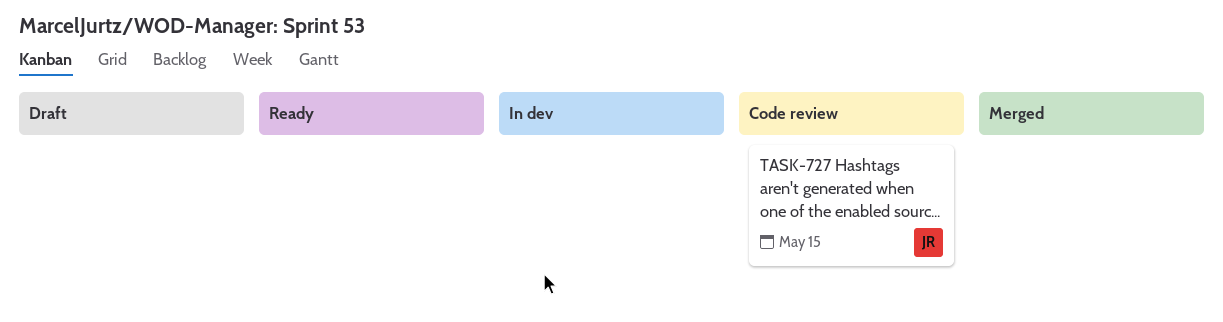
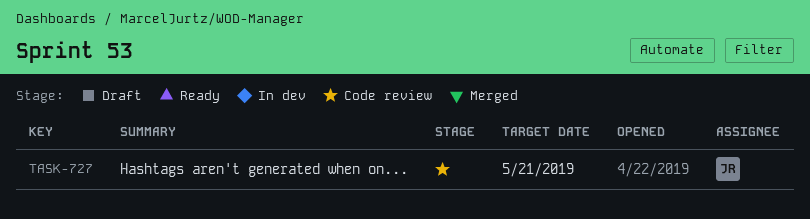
TASK-727, due: May 15 -> May 21

